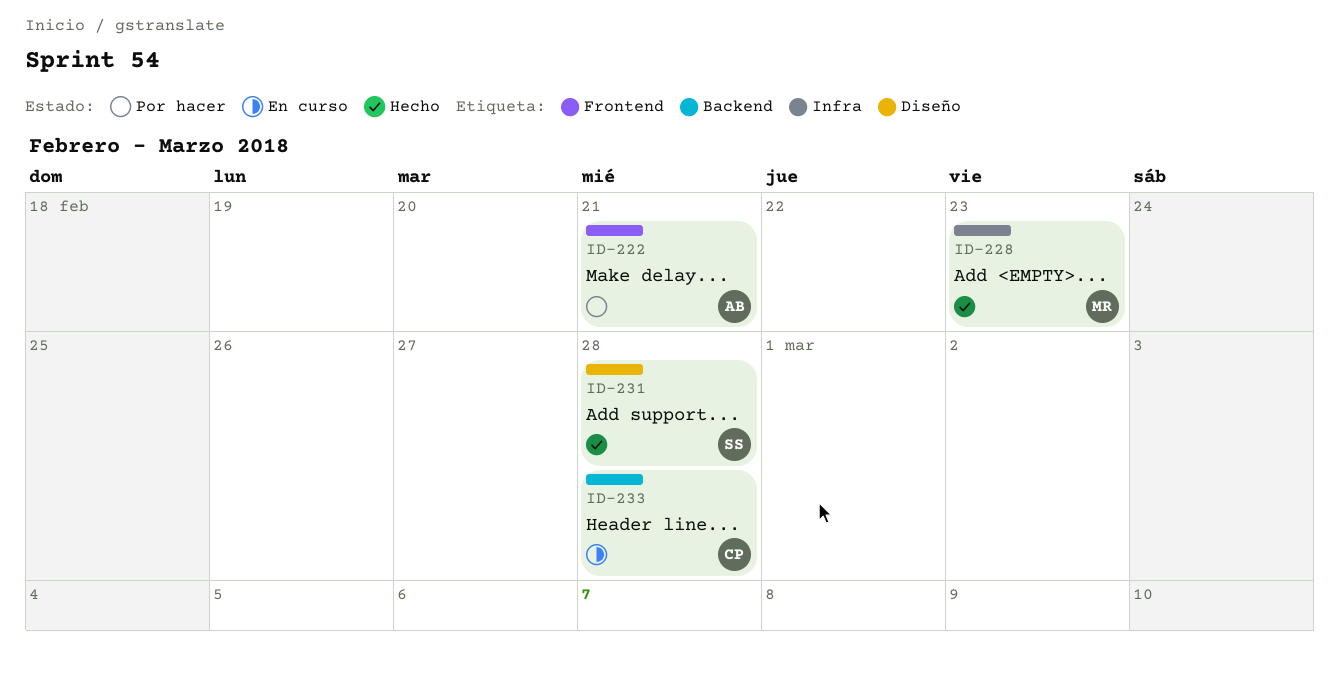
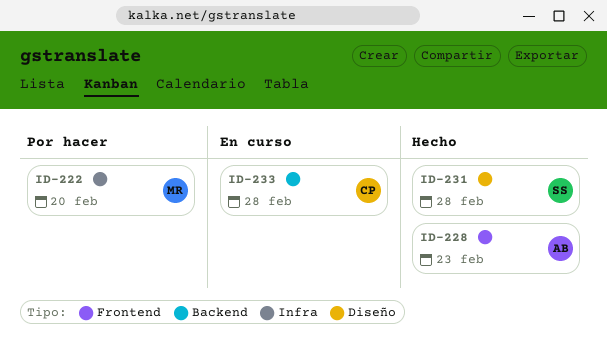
ID-222, owner: AB -> MR
ID-222, label: Frontend -> Infra
ID-222, due: Feb 21 -> Feb 20
ID-228, owner: MR -> AB
ID-228, label: Infra -> Frontend

